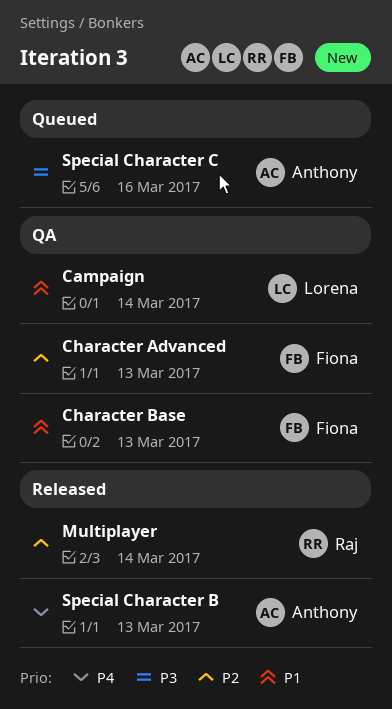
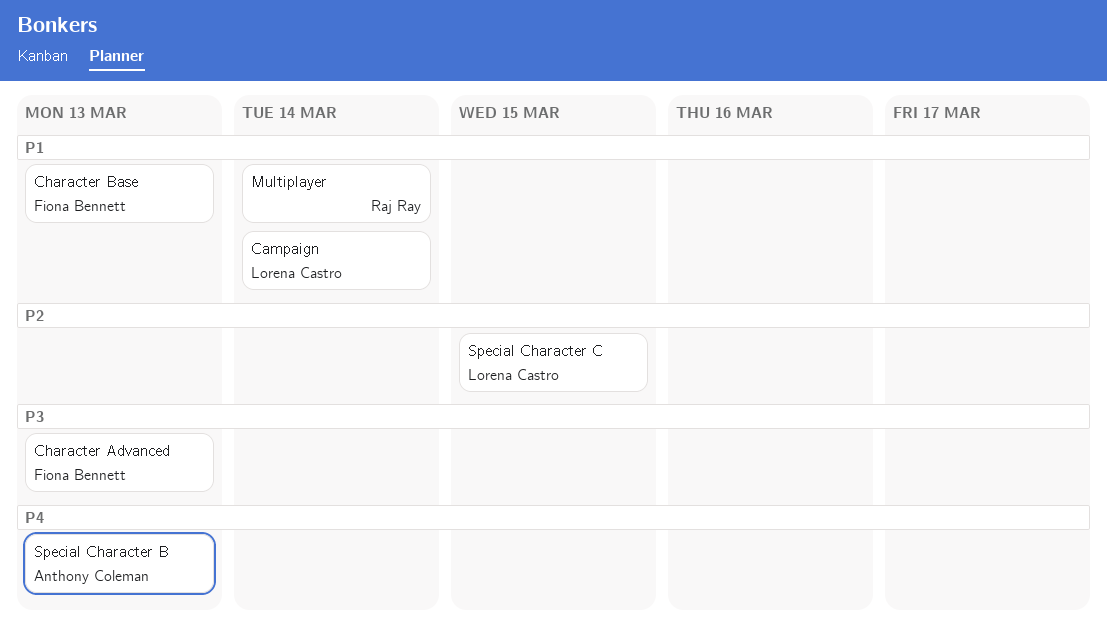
Character Advanced, priority: P2 -> P3
Multiplayer, priority: P2 -> P1
Special Character C, owner: Anthony Coleman -> Lorena Castro
Special Character C, priority: P3 -> P2
Special Character C, due: Mar 16 -> Mar 15

